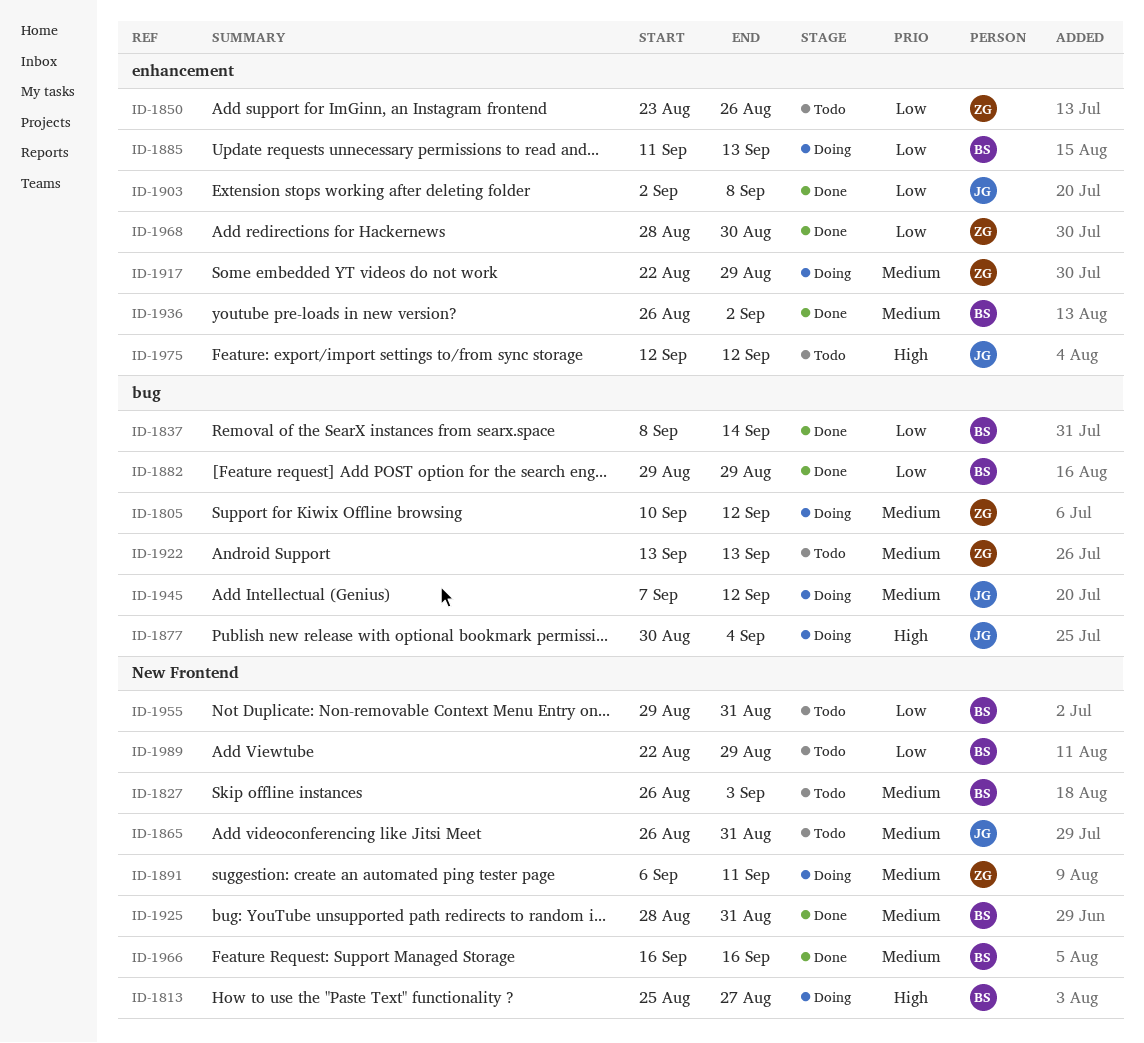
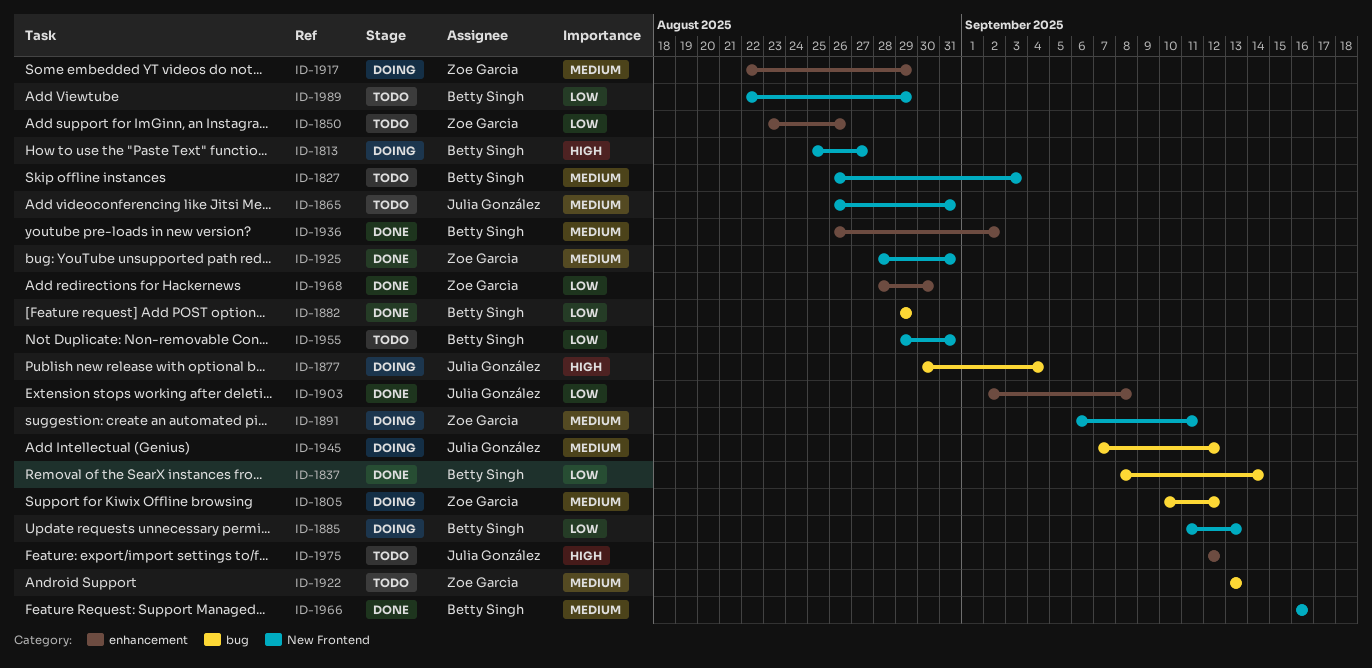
ID-1885, label: enhancement -> New Frontend
ID-1925, owner: Betty Singh -> Zoe Garcia

